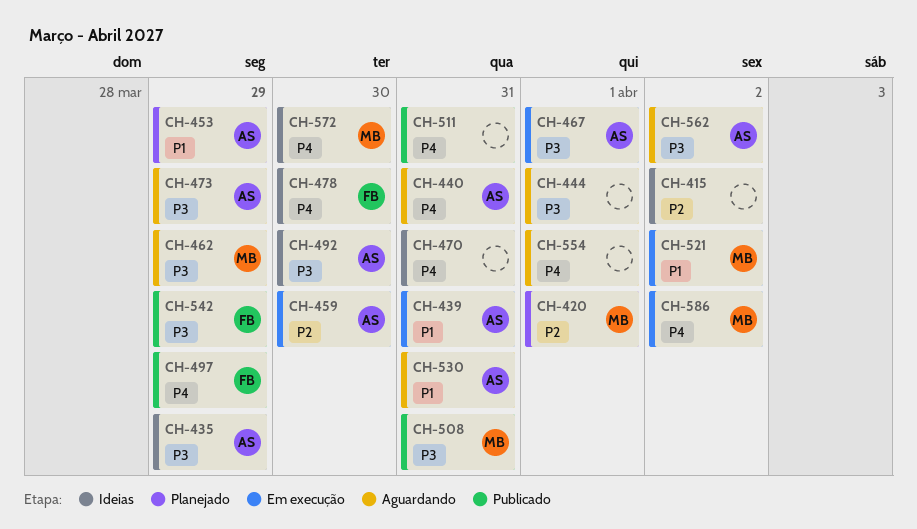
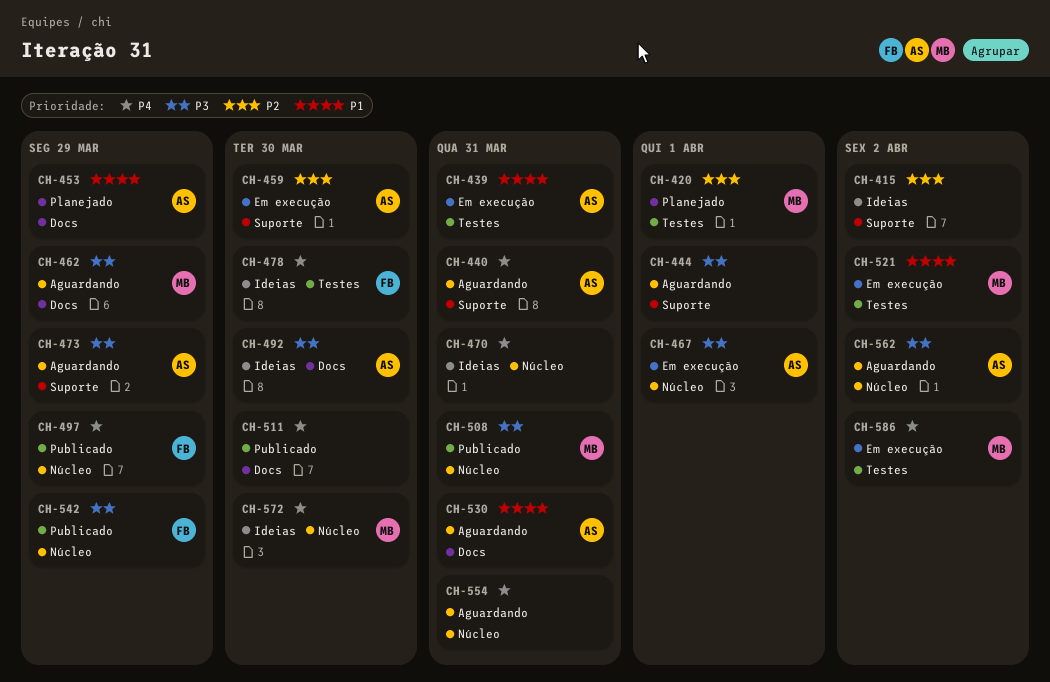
CH-435: present -> none
CH-511, due: Mar 31 -> Mar 30
CH-554, due: Apr 1 -> Mar 31

